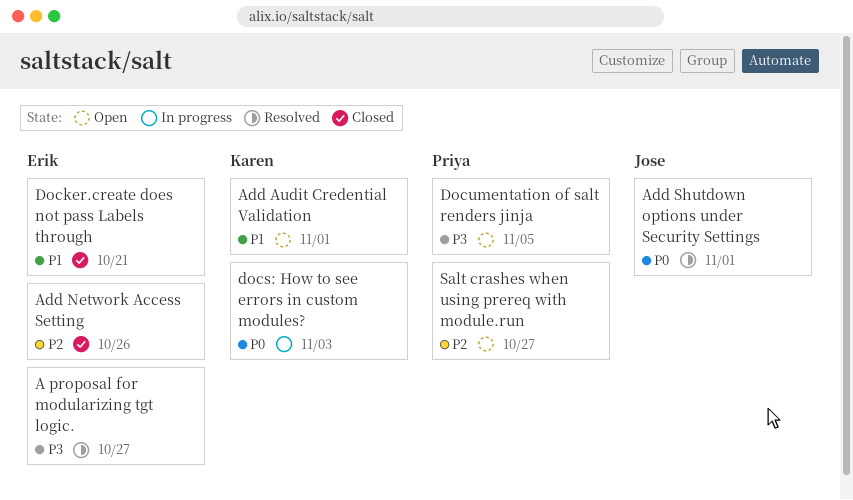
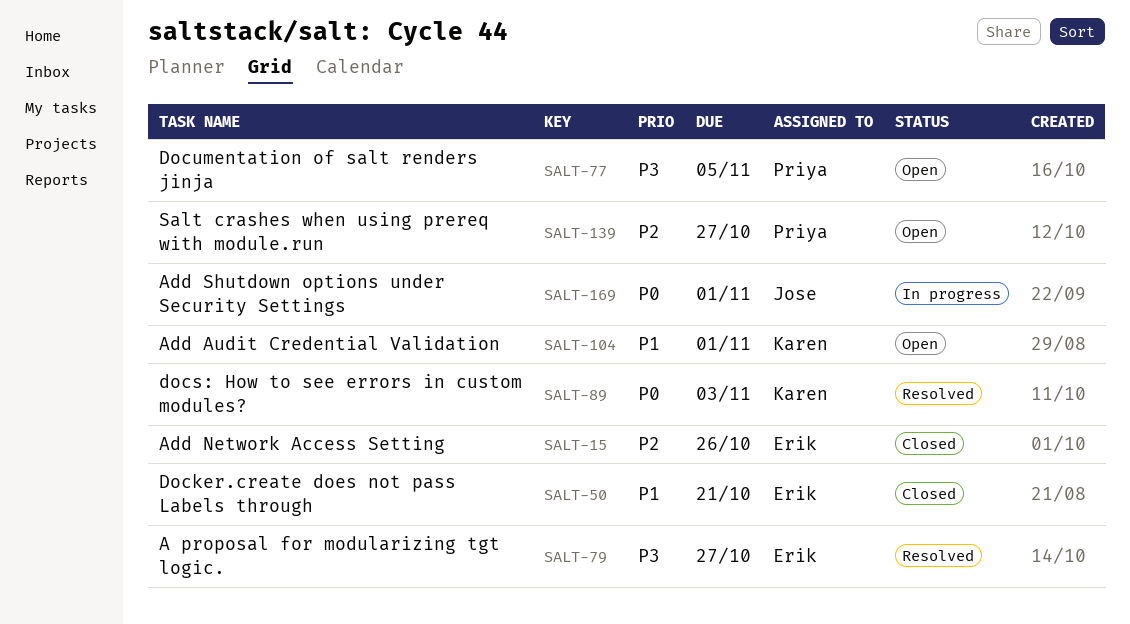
Add Shutdown options under Security Settings, status: Resolved -> In progress
docs: How to see errors in custom modules?, status: In progress -> Resolved

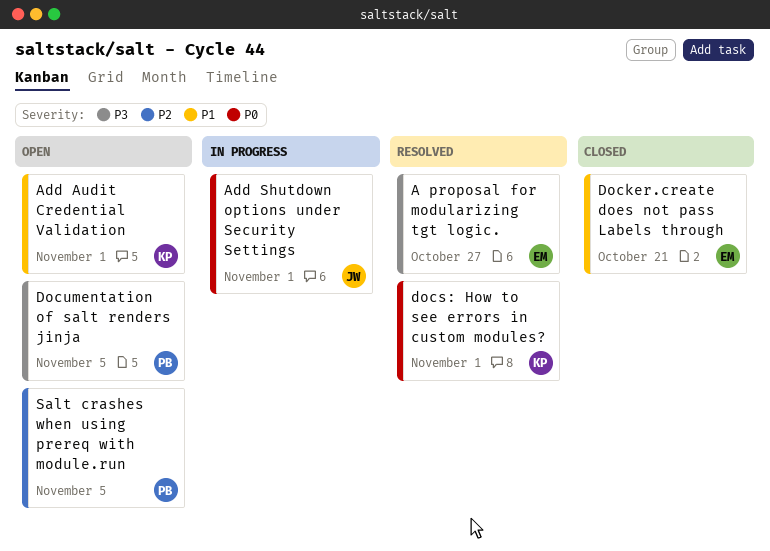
Add Network Access Setting: present -> none
docs: How to see errors in custom modules?, due: Nov 3 -> Nov 1
Salt crashes when using prereq with module.run, due: Oct 27 -> Nov 5

